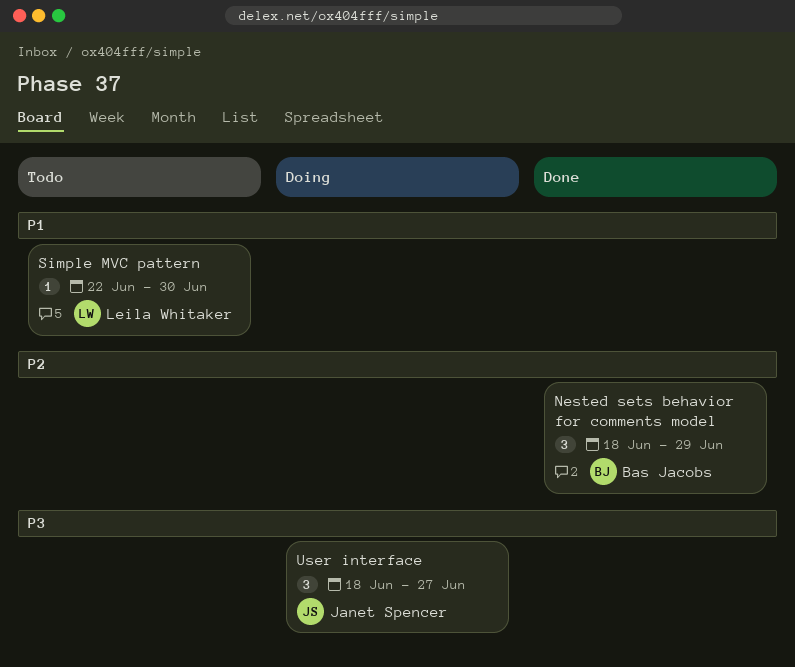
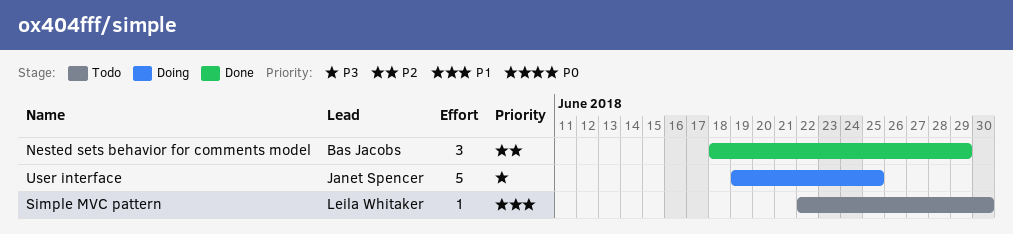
User interface, estimate: 3 -> 5
User interface, start: Jun 18 -> Jun 19
User interface, due: Jun 27 -> Jun 25

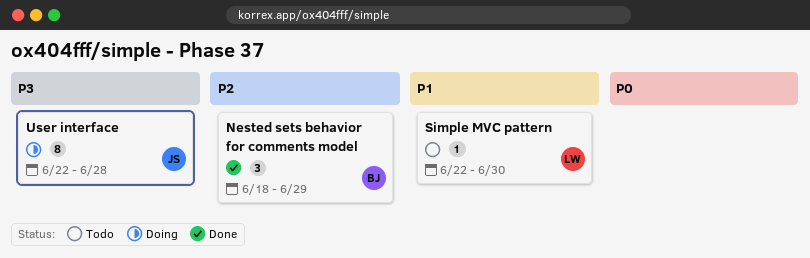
User interface, estimate: 5 -> 8
User interface, start: Jun 19 -> Jun 22
User interface, due: Jun 25 -> Jun 28

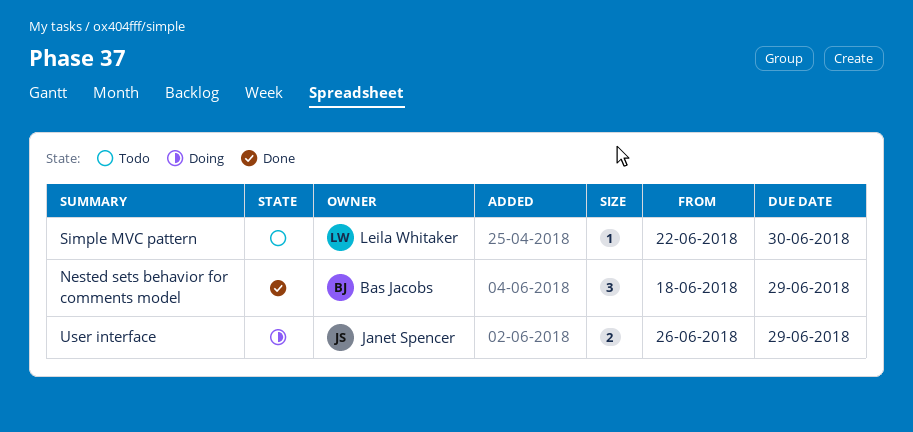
User interface, estimate: 8 -> 2
User interface, start: Jun 22 -> Jun 26
User interface, due: Jun 28 -> Jun 29

